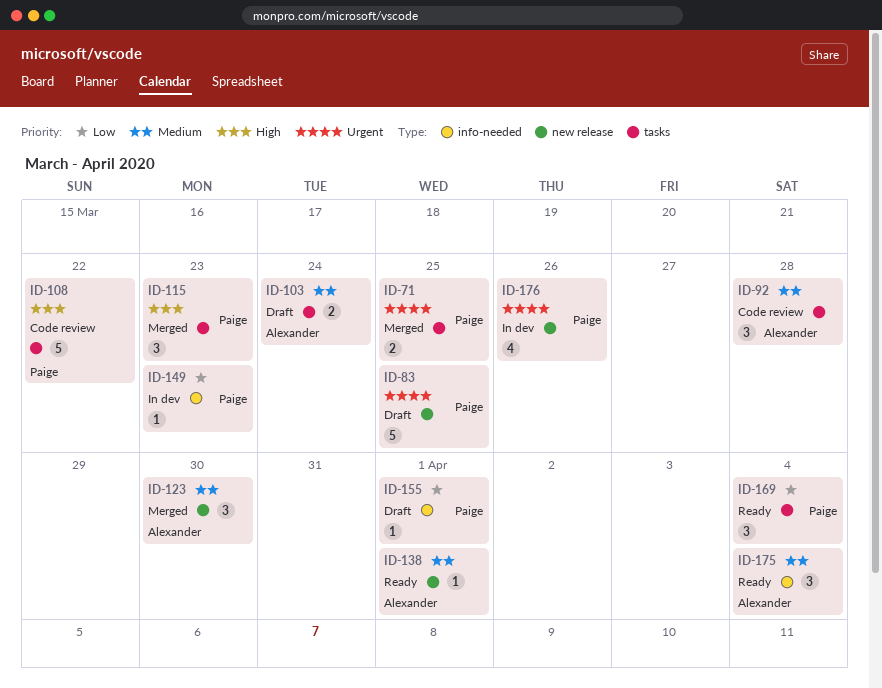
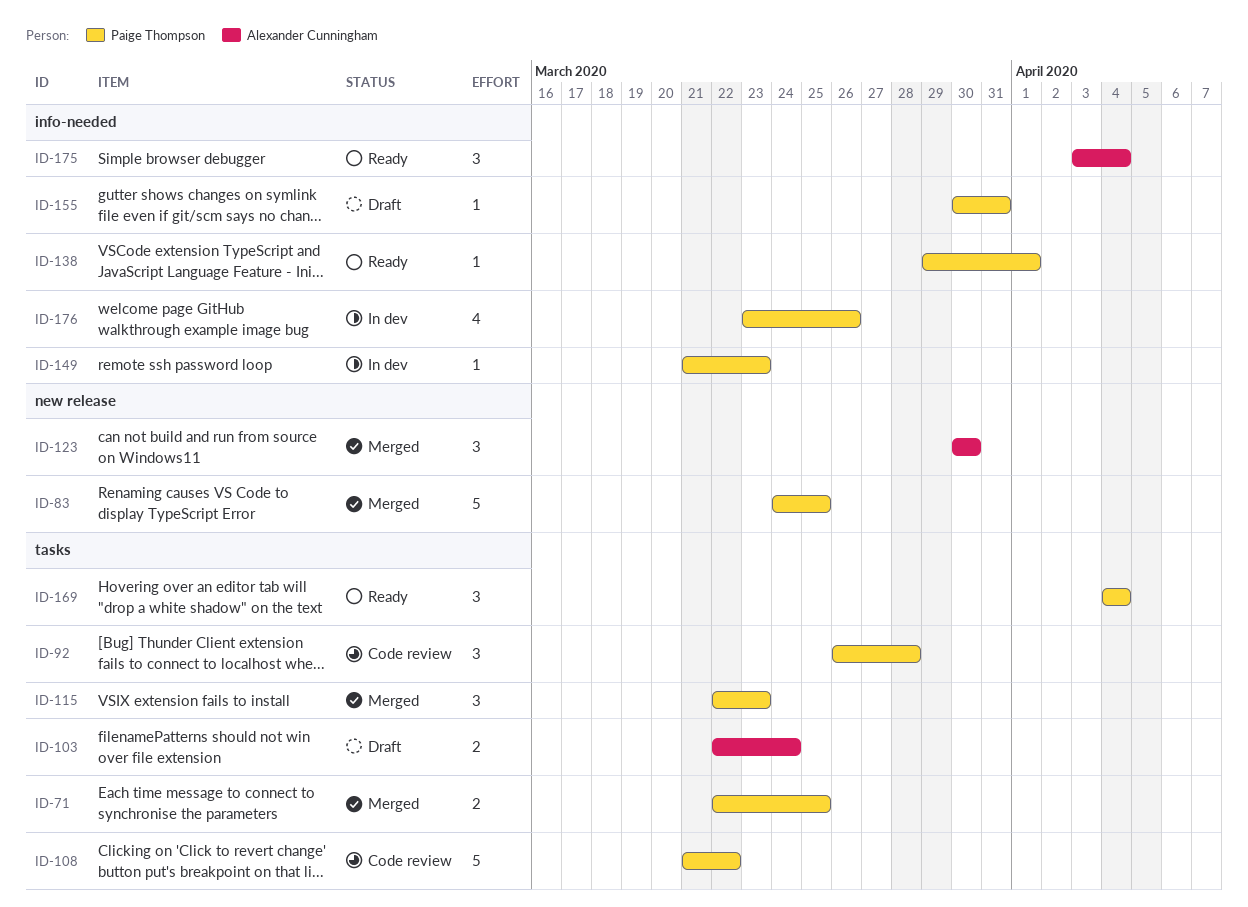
ID-83, status: Draft -> Merged
ID-92, owner: Alexander Cunningham -> Paige Thompson
ID-138, owner: Alexander Cunningham -> Paige Thompson
ID-138, label: new release -> info-needed
ID-155, due: Apr 1 -> Mar 31
ID-176, label: new release -> info-needed

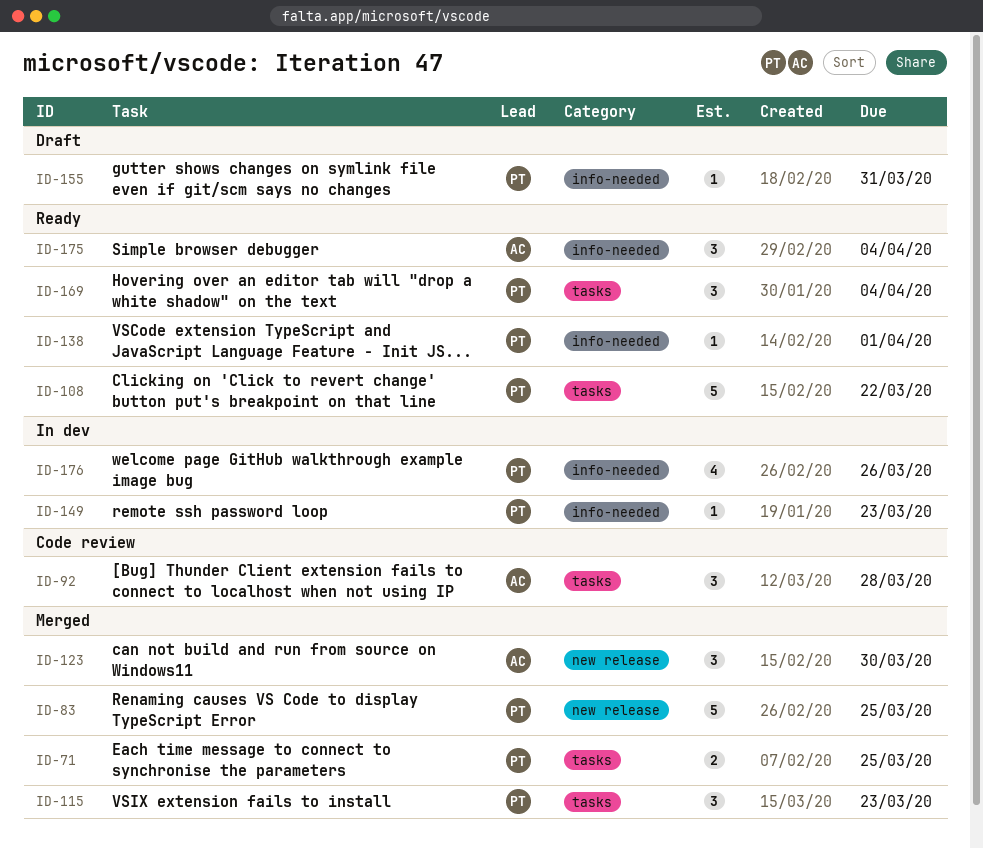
ID-92, owner: Paige Thompson -> Alexander Cunningham
ID-103: present -> none
ID-108, status: Code review -> Ready

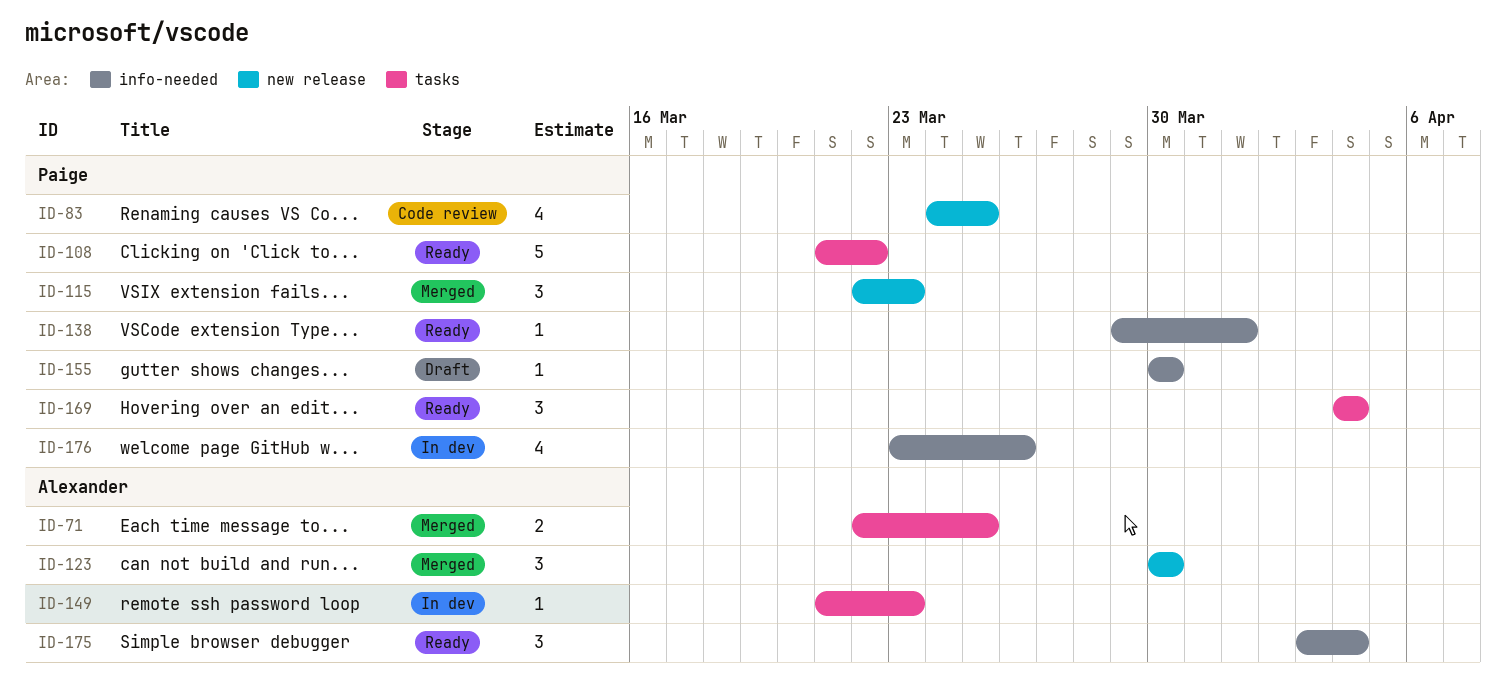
ID-71, owner: Paige -> Alexander
ID-83, status: Merged -> Code review
ID-83, estimate: 5 -> 4
ID-92: present -> none
ID-115, label: tasks -> new release
ID-149, owner: Paige -> Alexander
ID-149, label: info-needed -> tasks
ID-155, due: Mar 31 -> Mar 30

